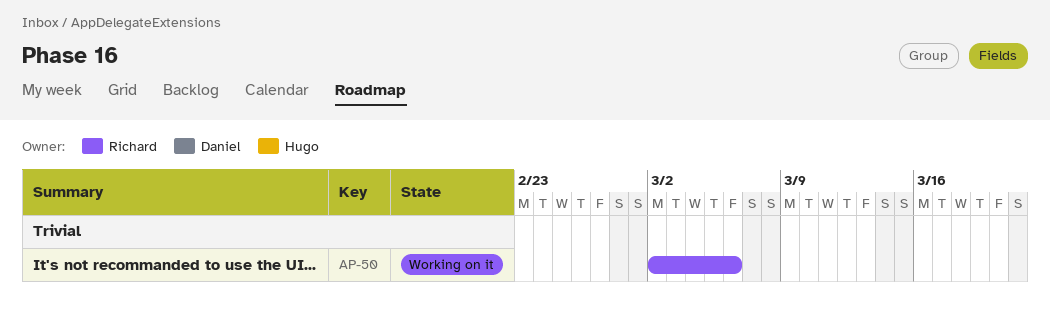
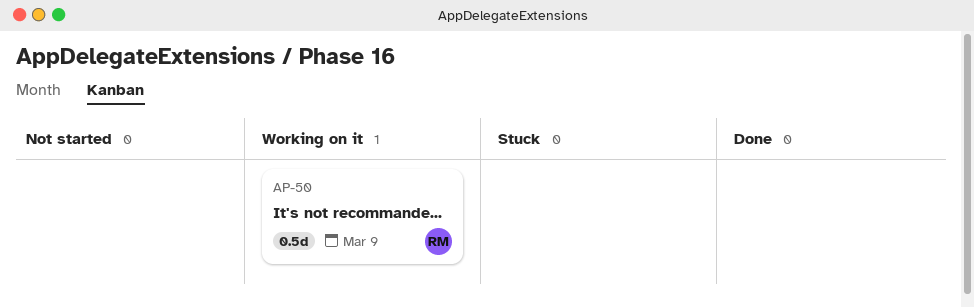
AP-50, due: Mar 6 -> Mar 9

